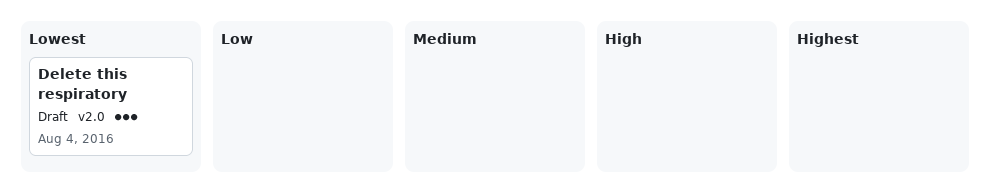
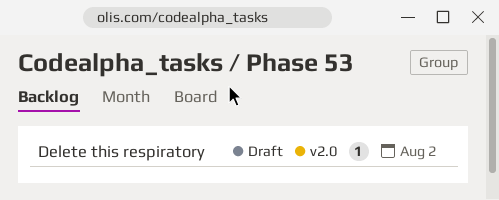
Delete this respiratory, estimate: 3 -> 1
Delete this respiratory, due: Aug 4 -> Aug 2

